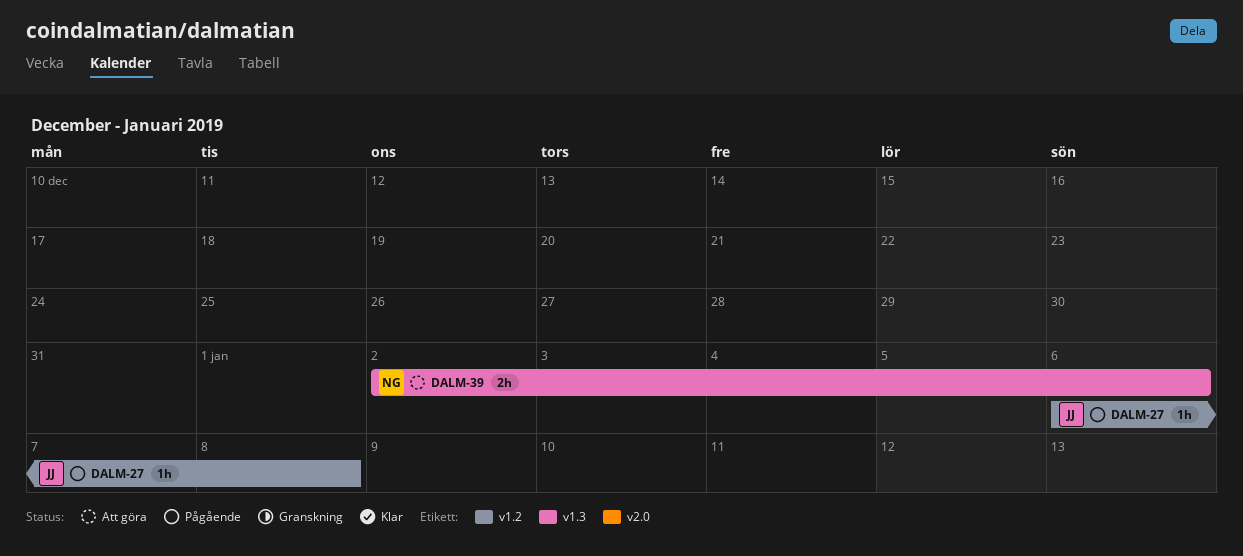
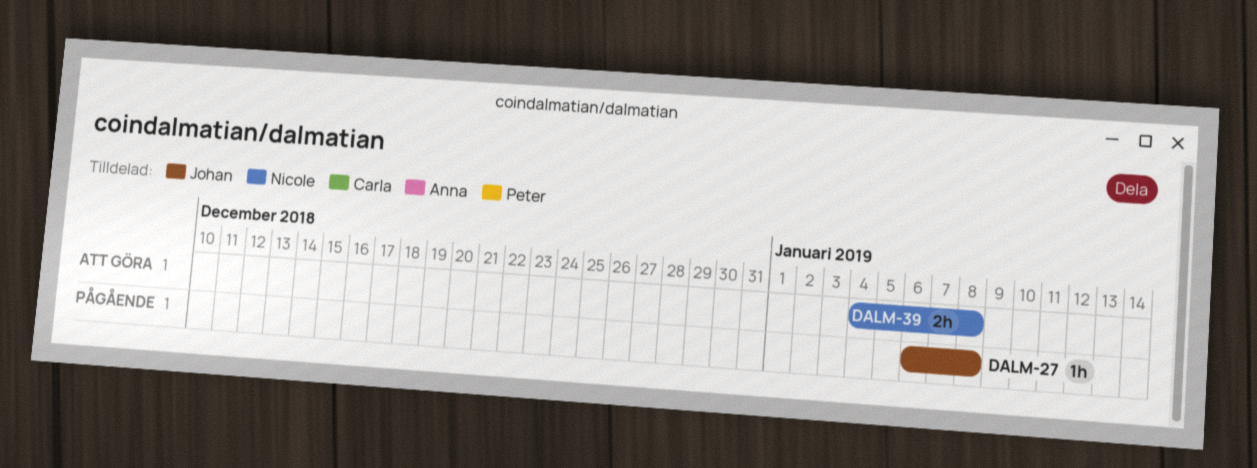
DALM-39, start: Jan 2 -> Jan 4
DALM-39, due: Jan 6 -> Jan 8

